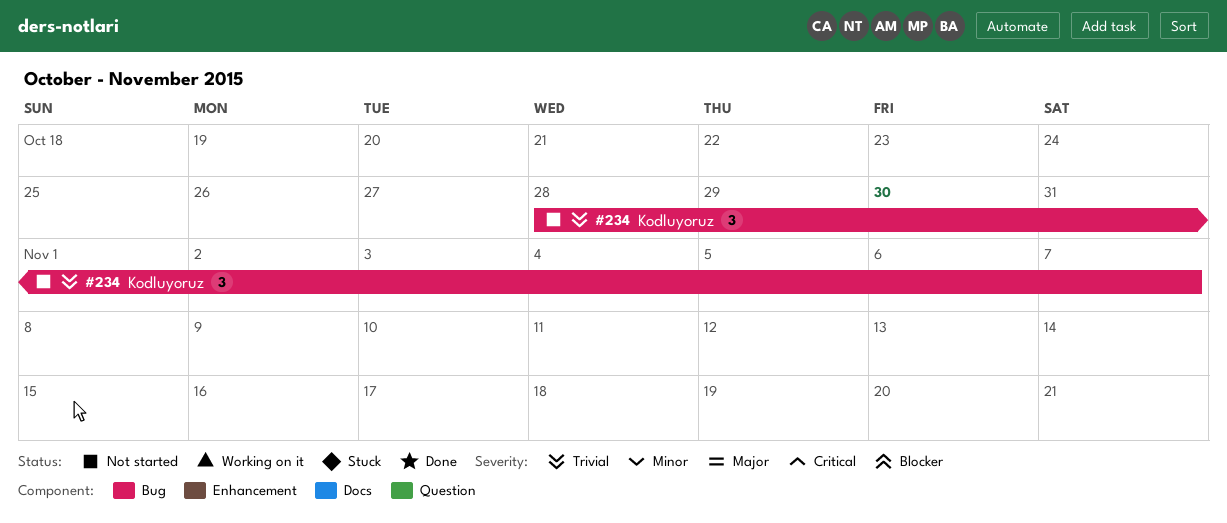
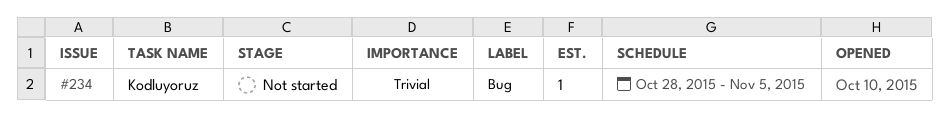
#234, estimate: 3 -> 1
#234, due: Nov 7 -> Nov 5

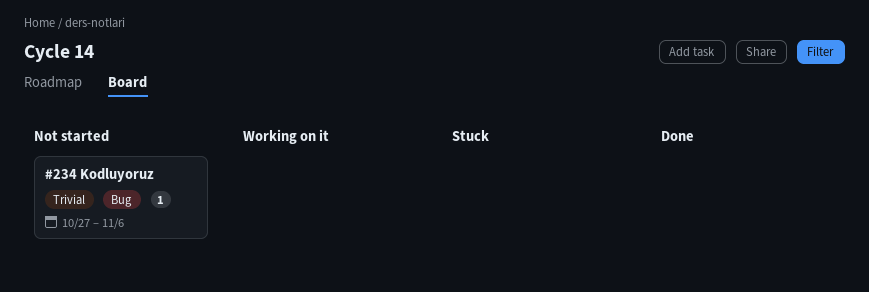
#234, start: Oct 28 -> Oct 27
#234, due: Nov 5 -> Nov 6

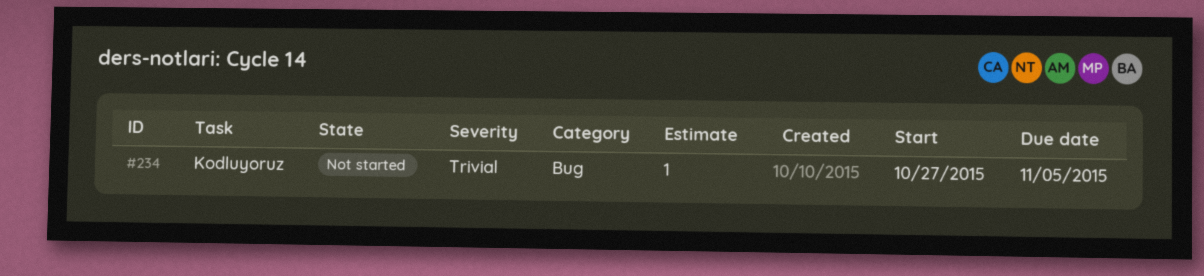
#234, due: Nov 6 -> Nov 5

